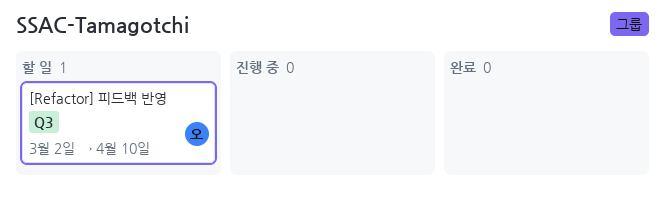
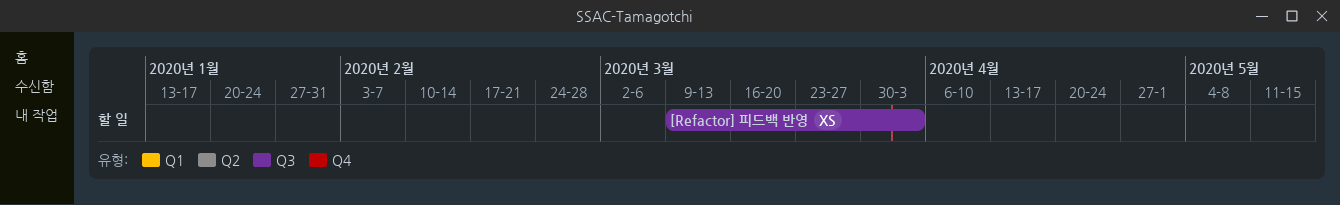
[Refactor] 피드백 반영, start: Mar 2 -> Mar 9
[Refactor] 피드백 반영, due: Apr 10 -> Apr 3

